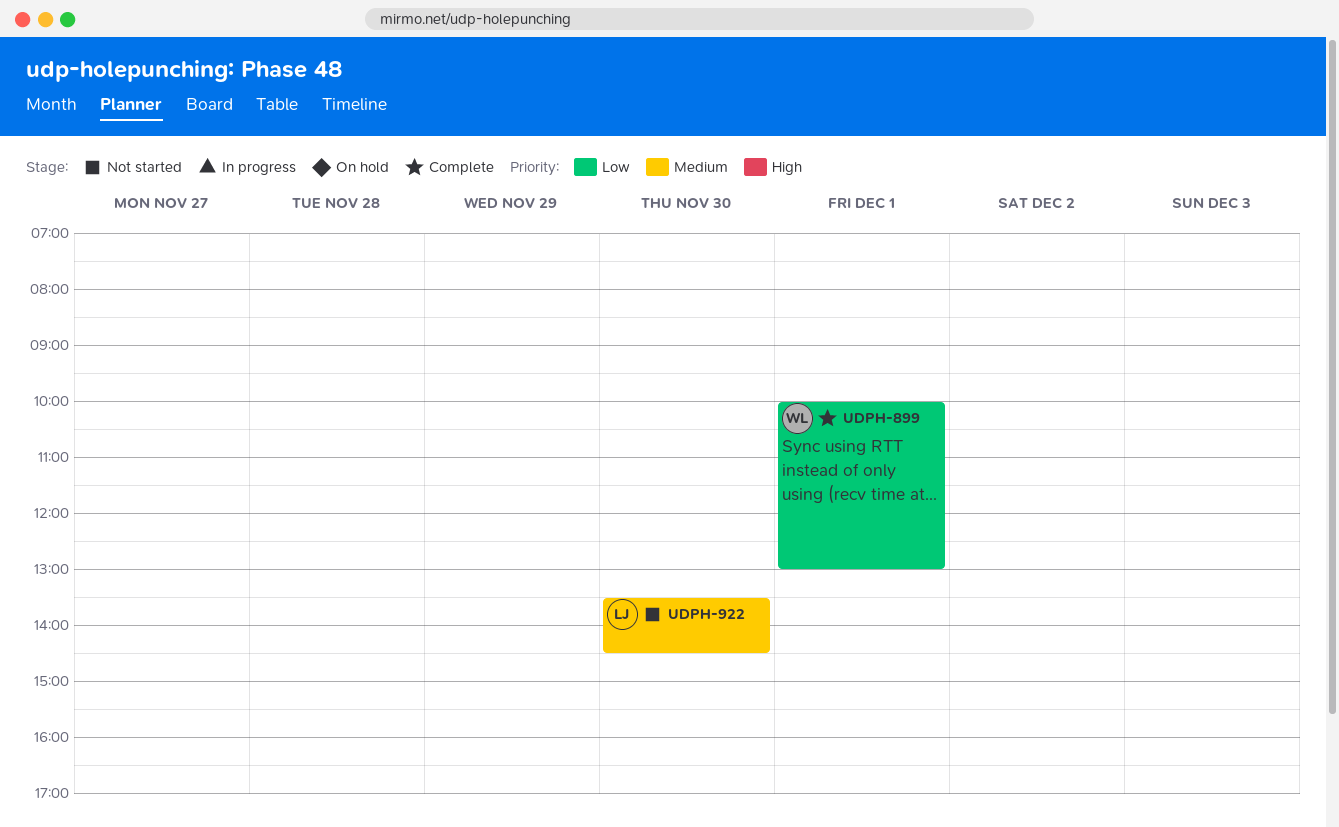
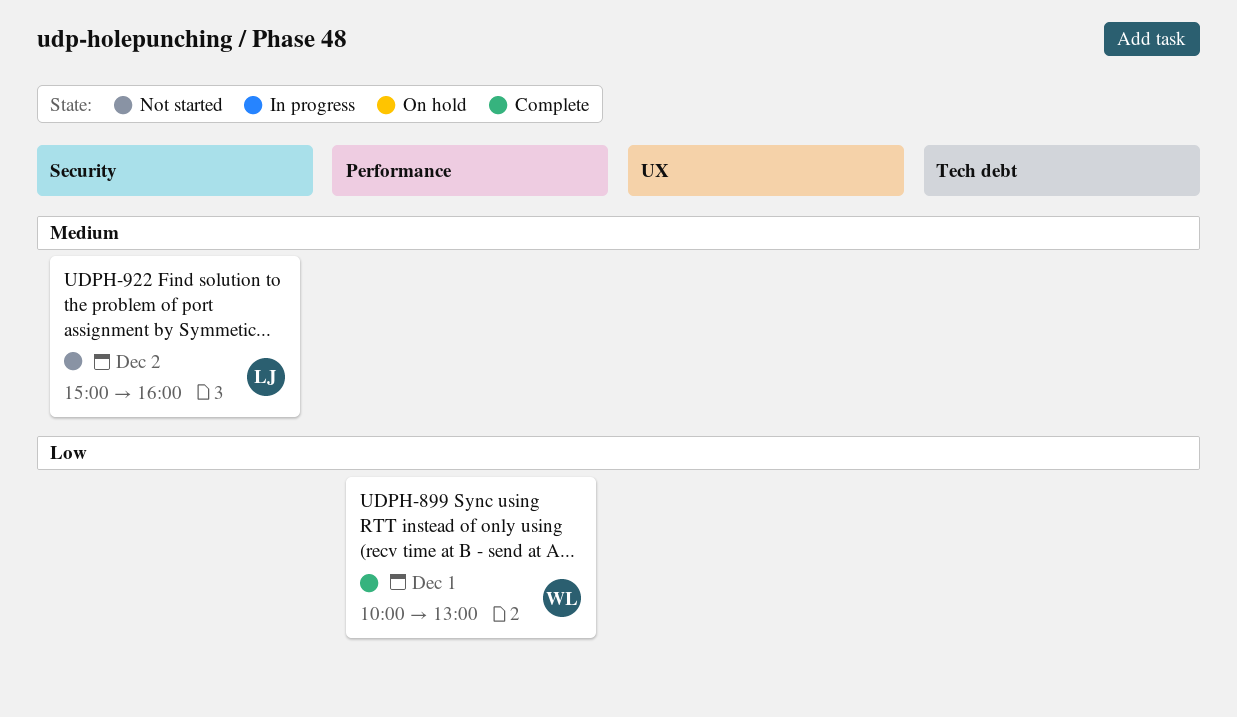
UDPH-922, day: Nov 30 -> Dec 2
UDPH-922, begins: 13:30 -> 15:00
UDPH-922, ends: 14:30 -> 16:00

